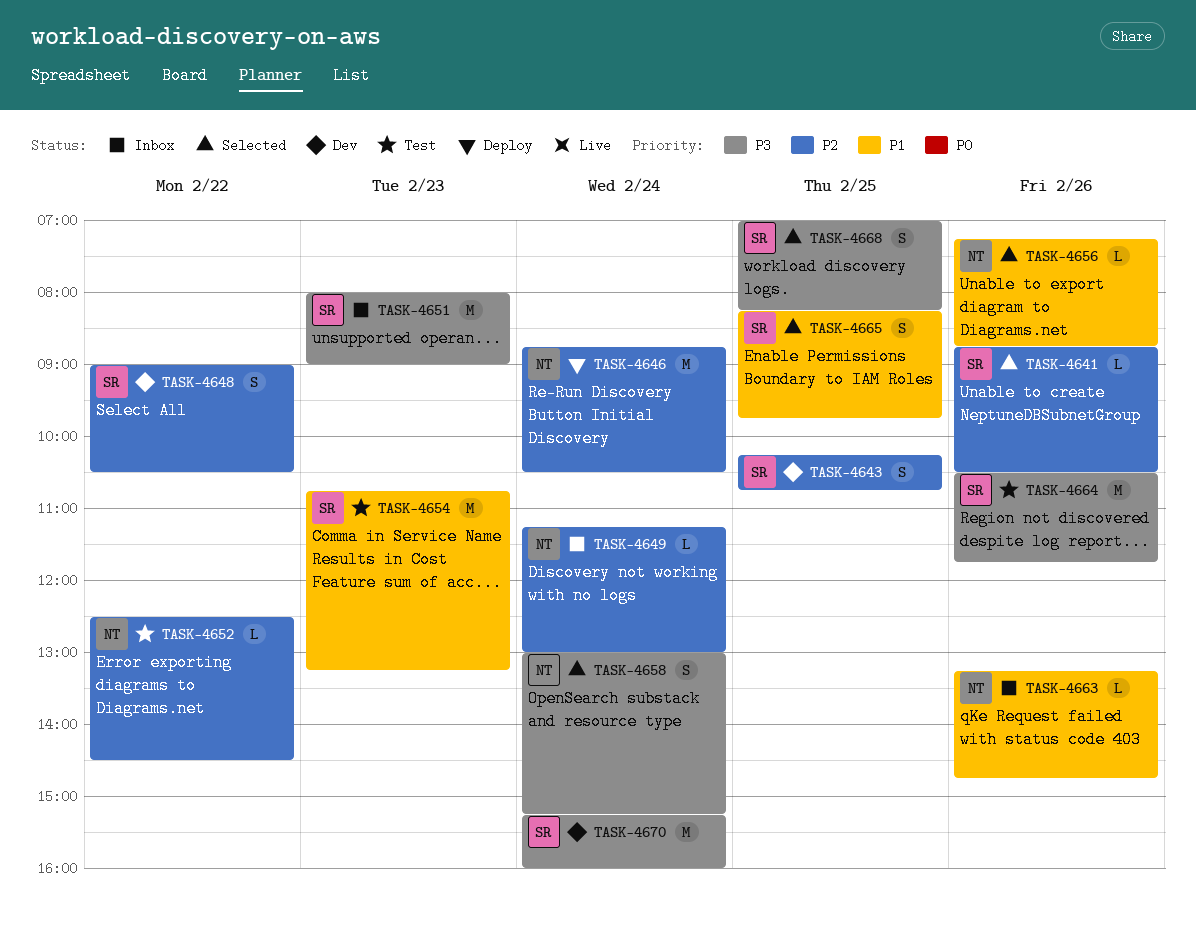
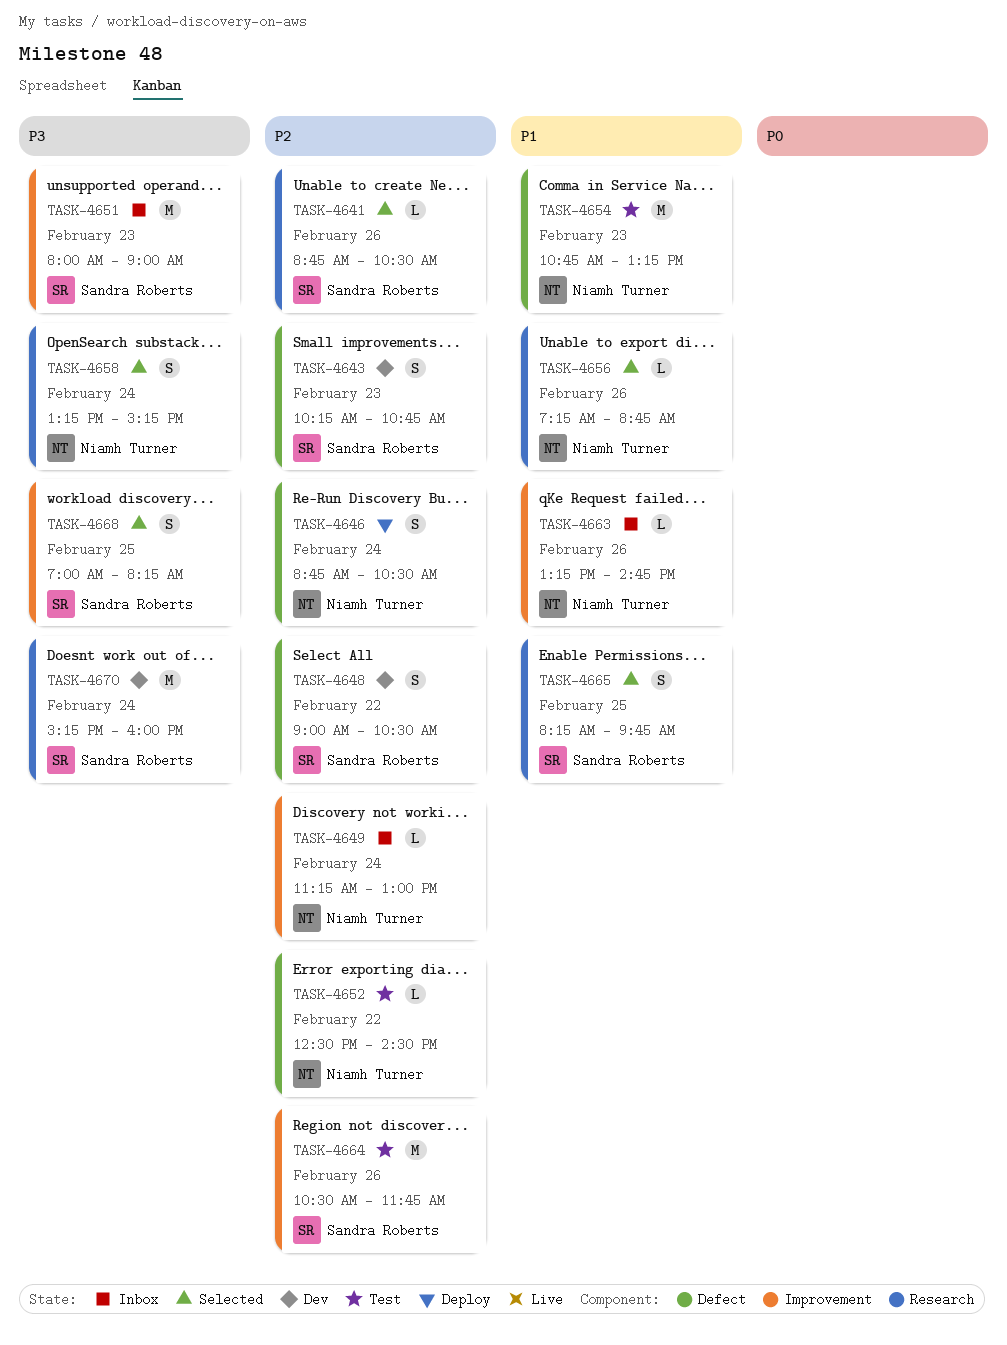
TASK-4643, day: Feb 25 -> Feb 23
TASK-4646, estimate: M -> S
TASK-4654, owner: Sandra Roberts -> Niamh Turner
TASK-4658, begins: 13:00 -> 13:15
TASK-4664, priority: P3 -> P2

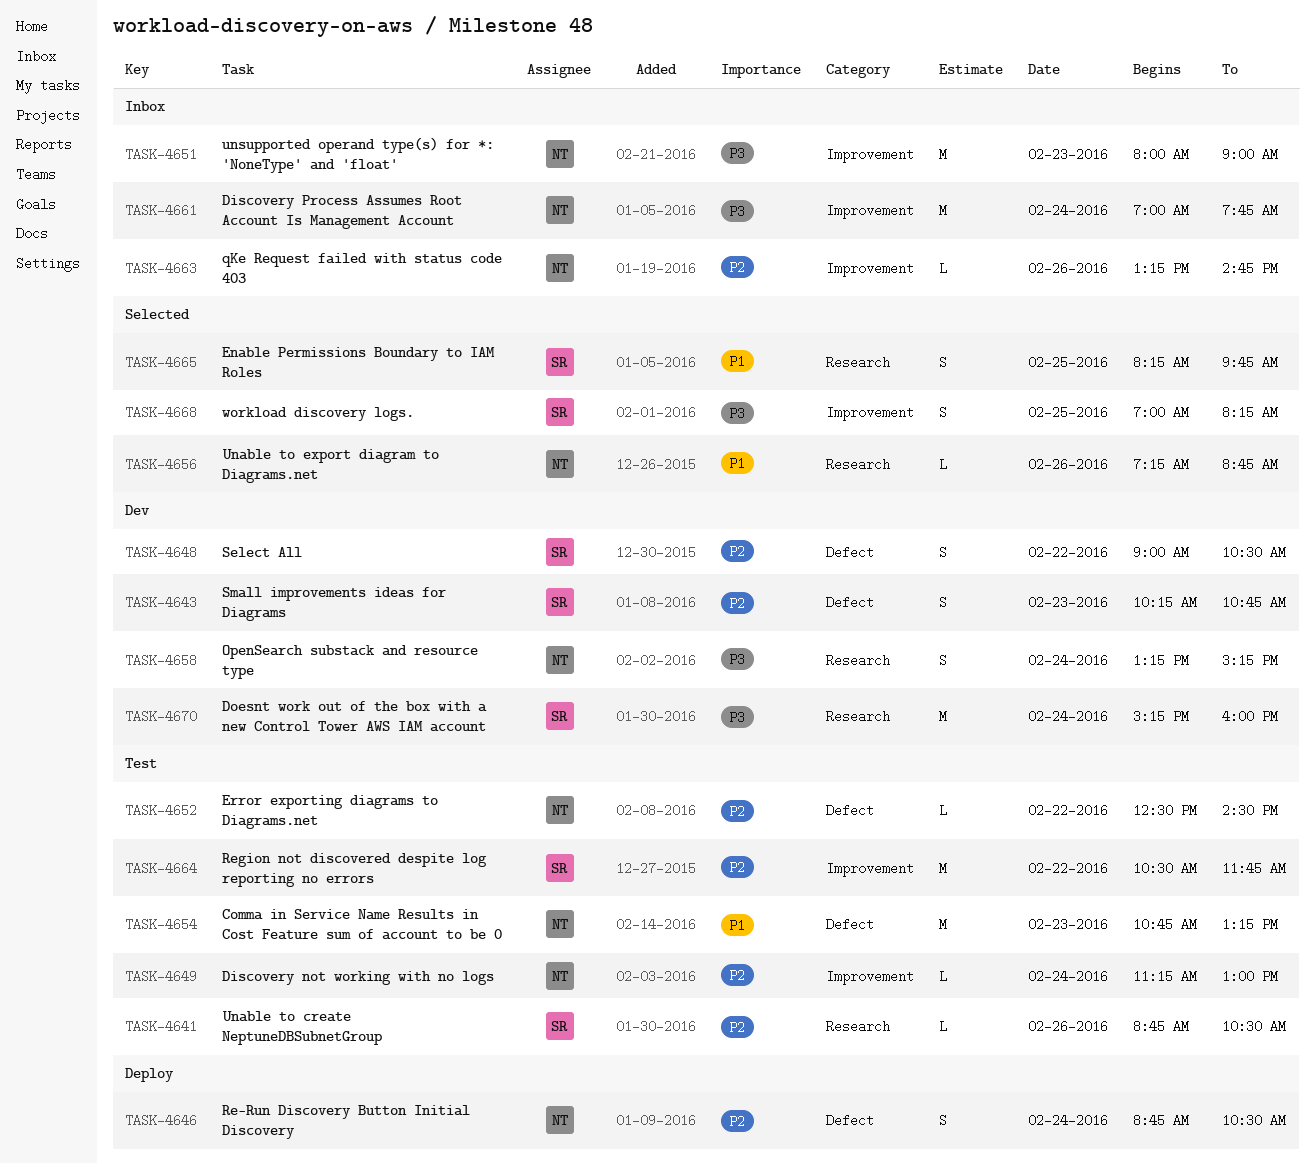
TASK-4641, status: Selected -> Test
TASK-4649, status: Inbox -> Test
TASK-4651, owner: Sandra Roberts -> Niamh Turner
TASK-4658, status: Selected -> Dev
TASK-4661: none -> present
TASK-4663, priority: P1 -> P2
TASK-4664, day: Feb 26 -> Feb 22

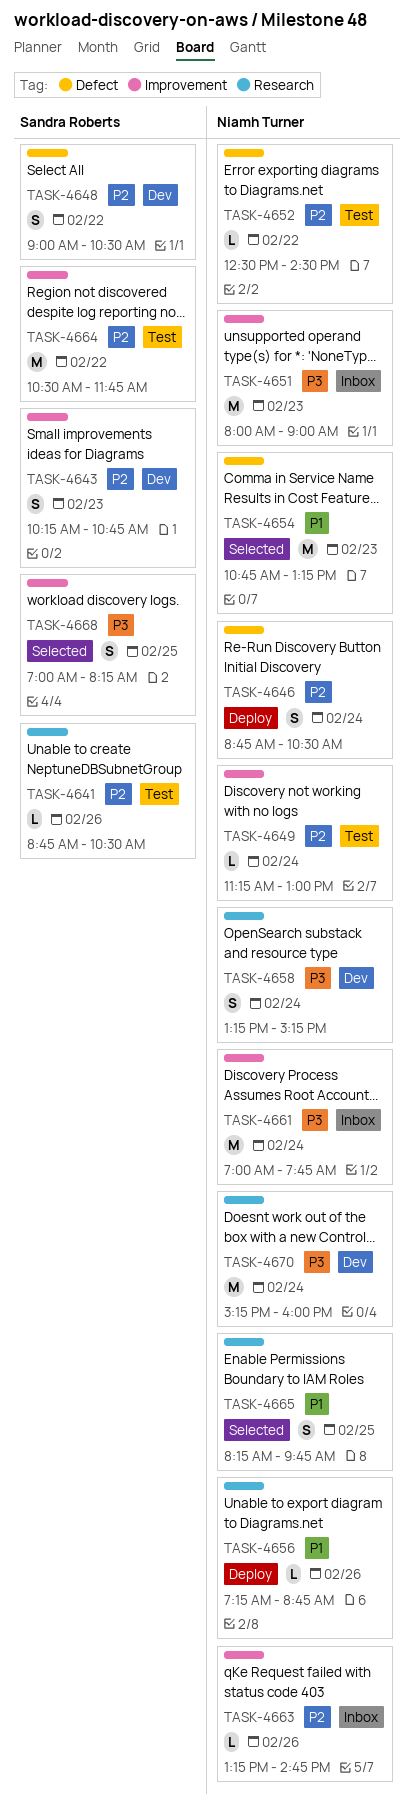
TASK-4643, label: Defect -> Improvement
TASK-4654, status: Test -> Selected
TASK-4656, status: Selected -> Deploy
TASK-4665, owner: Sandra Roberts -> Niamh Turner
TASK-4670, owner: Sandra Roberts -> Niamh Turner

